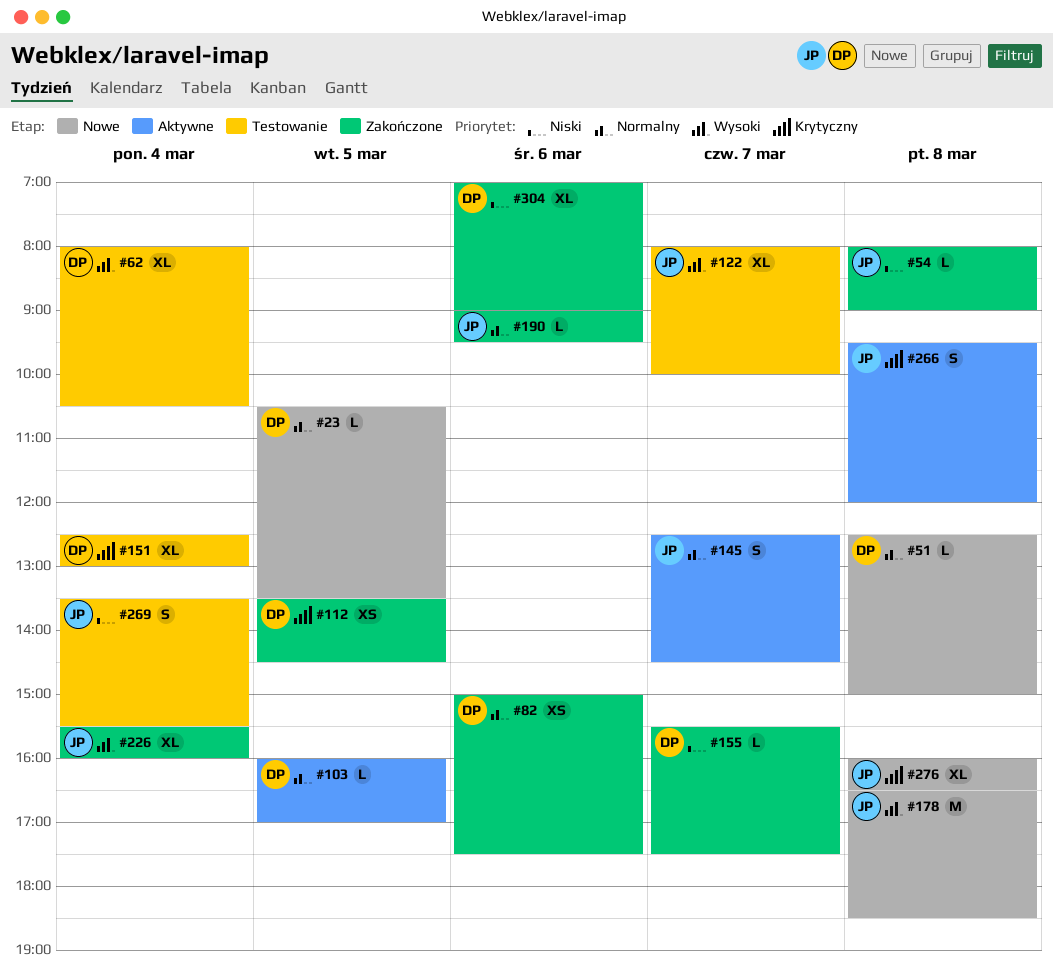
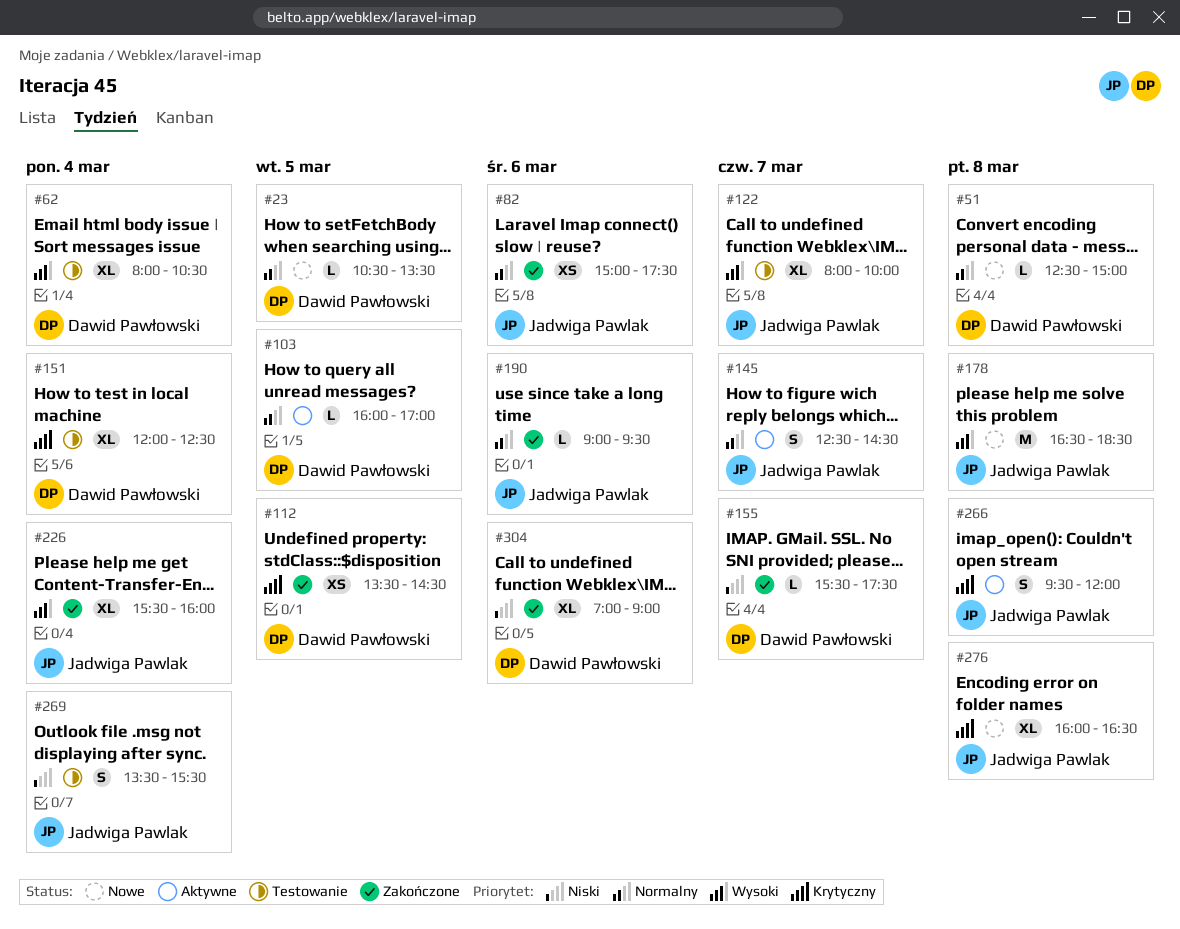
#54: present -> none
#82, owner: Dawid Pawłowski -> Jadwiga Pawlak
#151, begins: 12:30 -> 12:00
#151, ends: 13:00 -> 12:30

